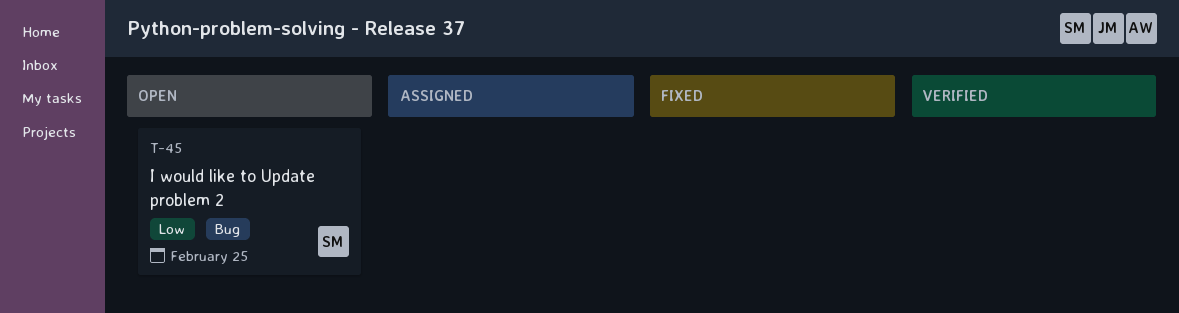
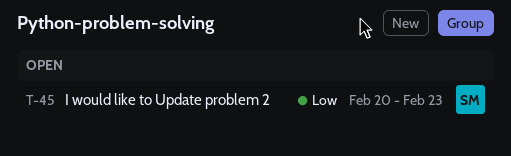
T-45, due: Feb 25 -> Feb 23

